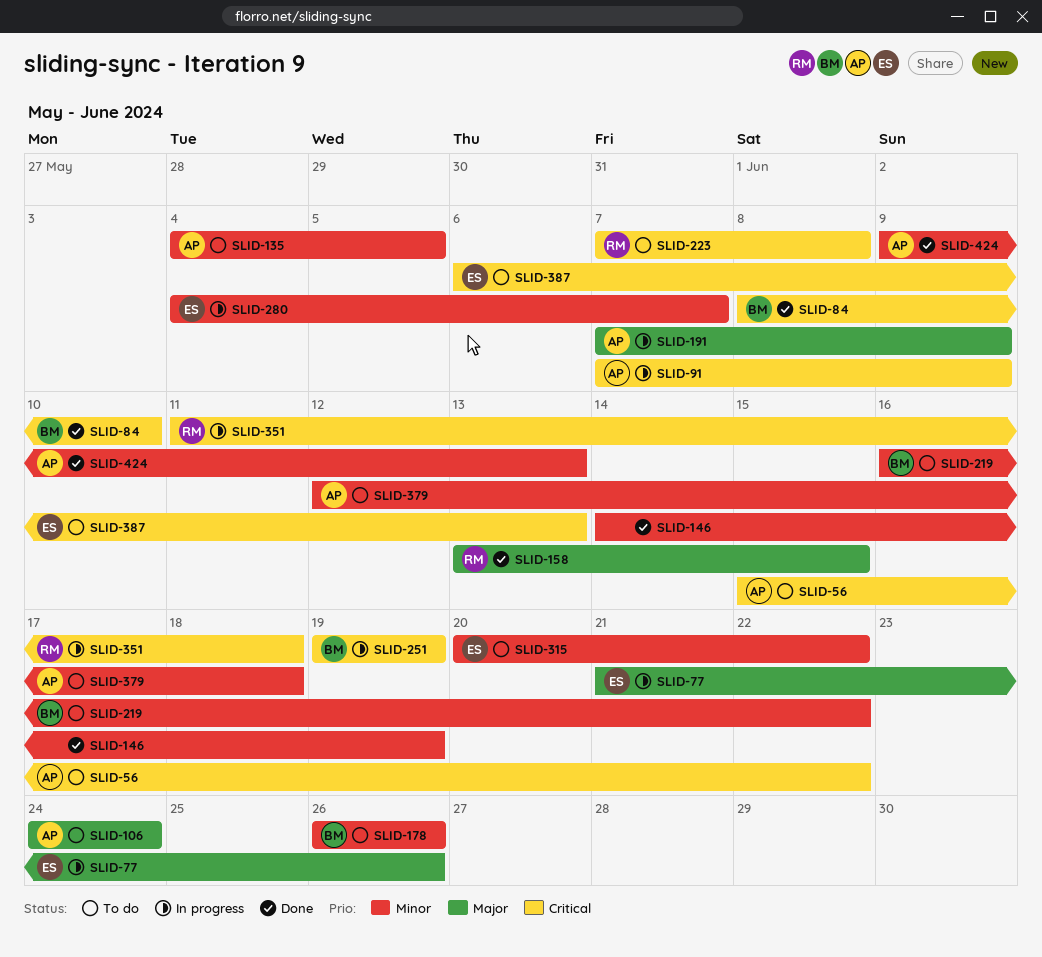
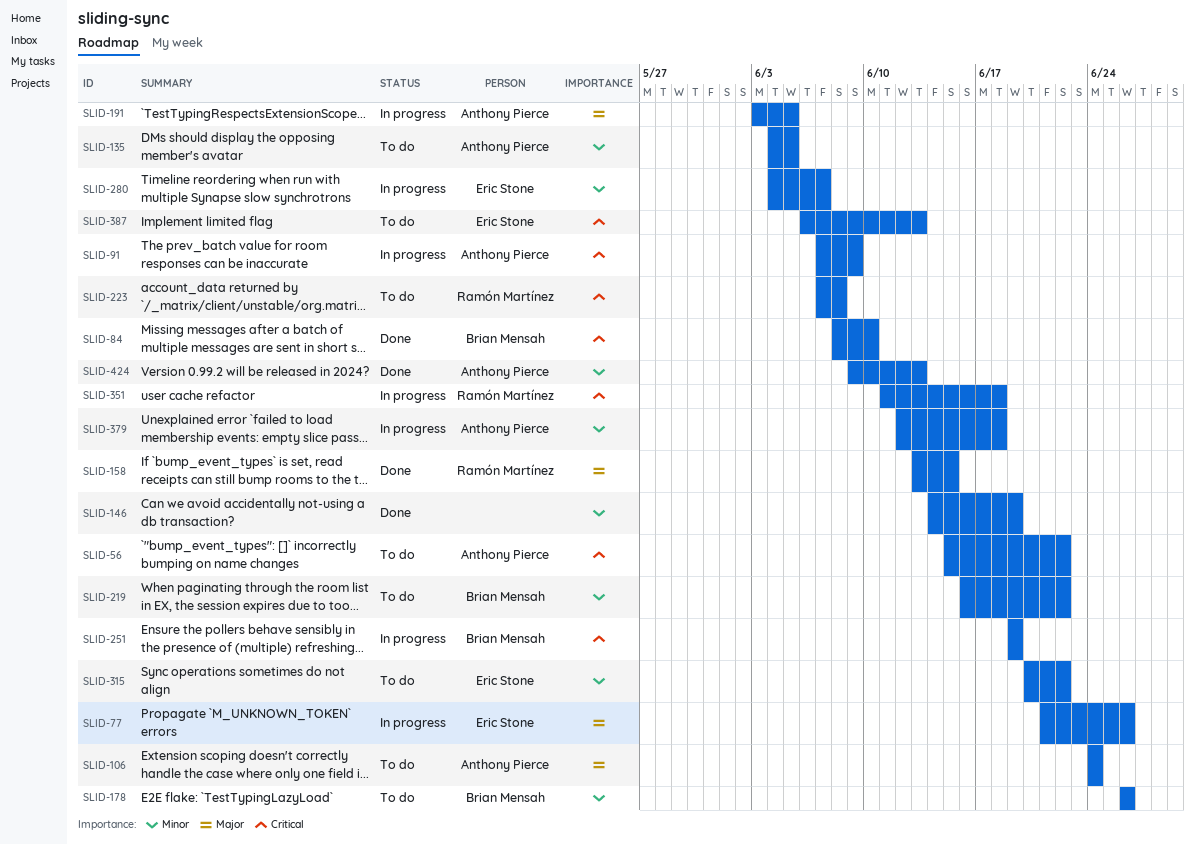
SLID-191, start: Jun 7 -> Jun 3
SLID-191, due: Jun 9 -> Jun 5
SLID-379, status: To do -> In progress

